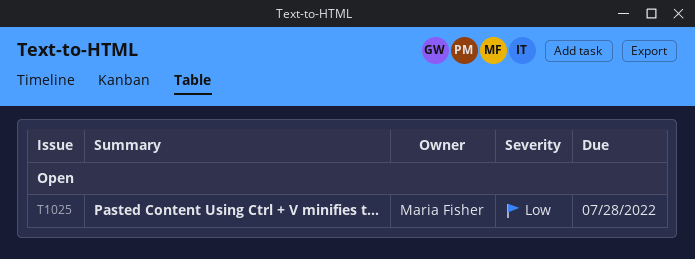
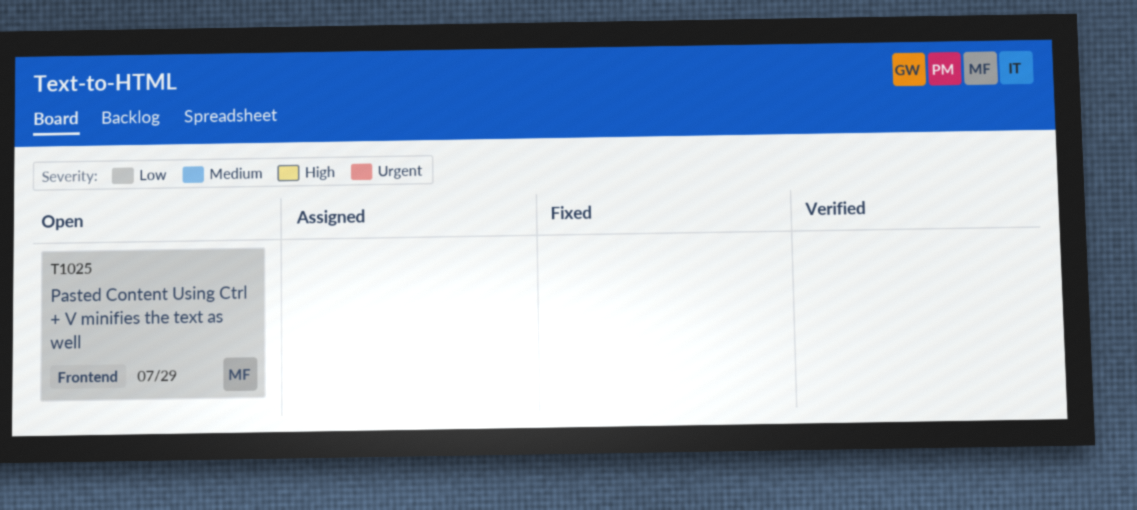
T1025, due: Jul 28 -> Jul 29

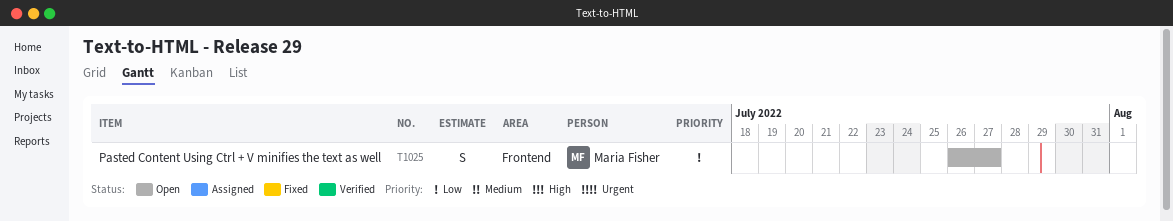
T1025, due: Jul 29 -> Jul 27

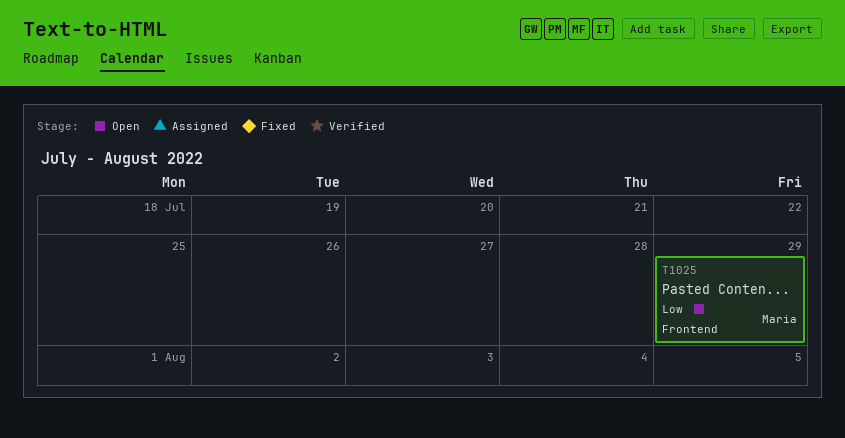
T1025, due: Jul 27 -> Jul 29

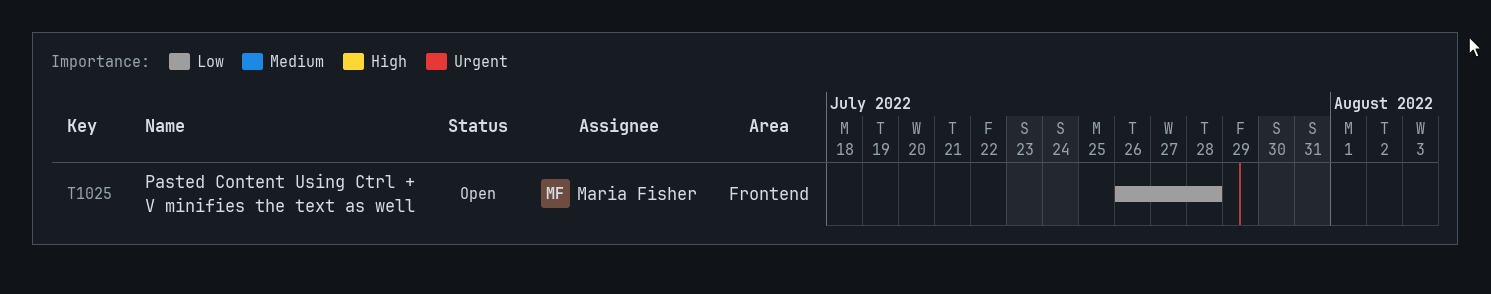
T1025, due: Jul 29 -> Jul 28

